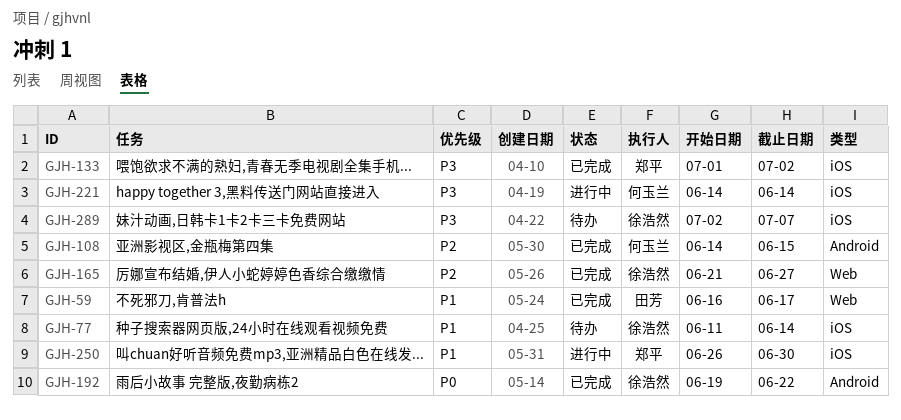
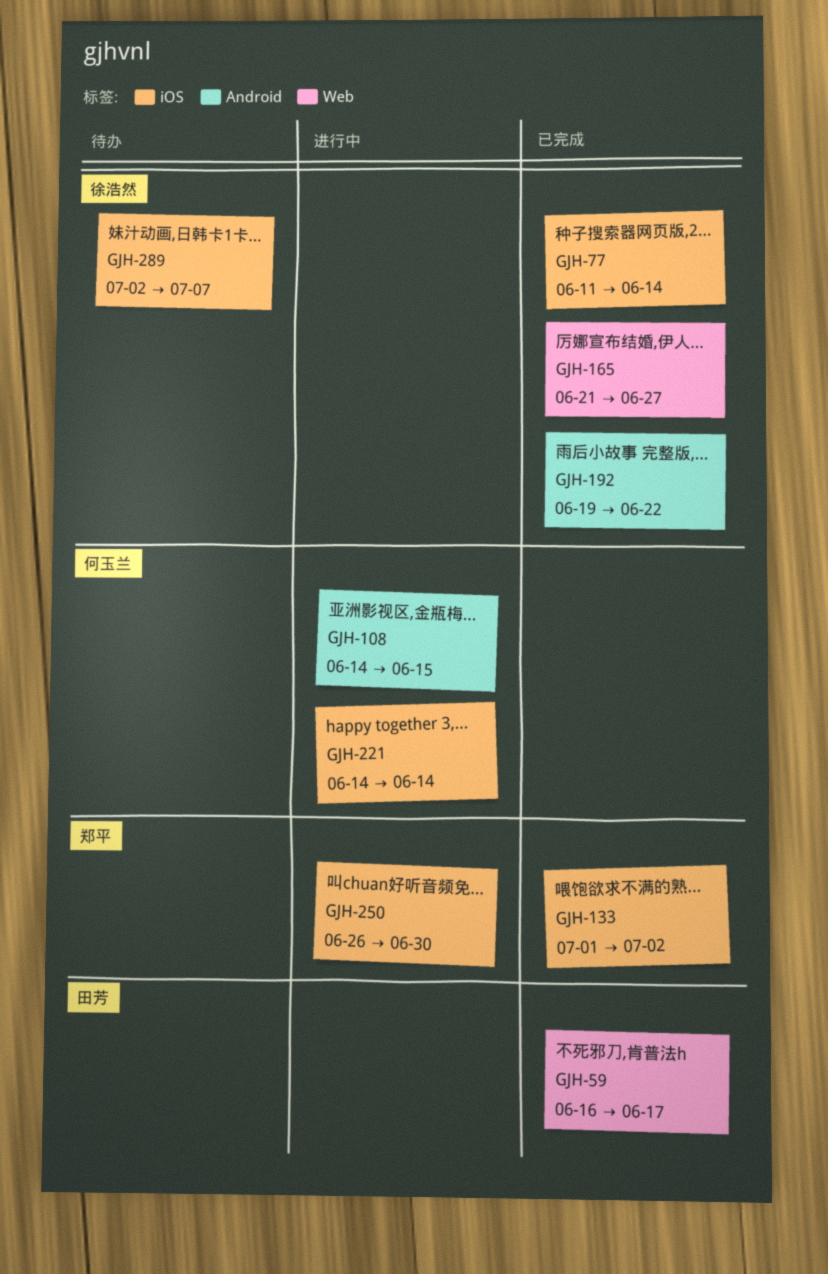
GJH-77, status: 待办 -> 已完成
GJH-108, status: 已完成 -> 进行中

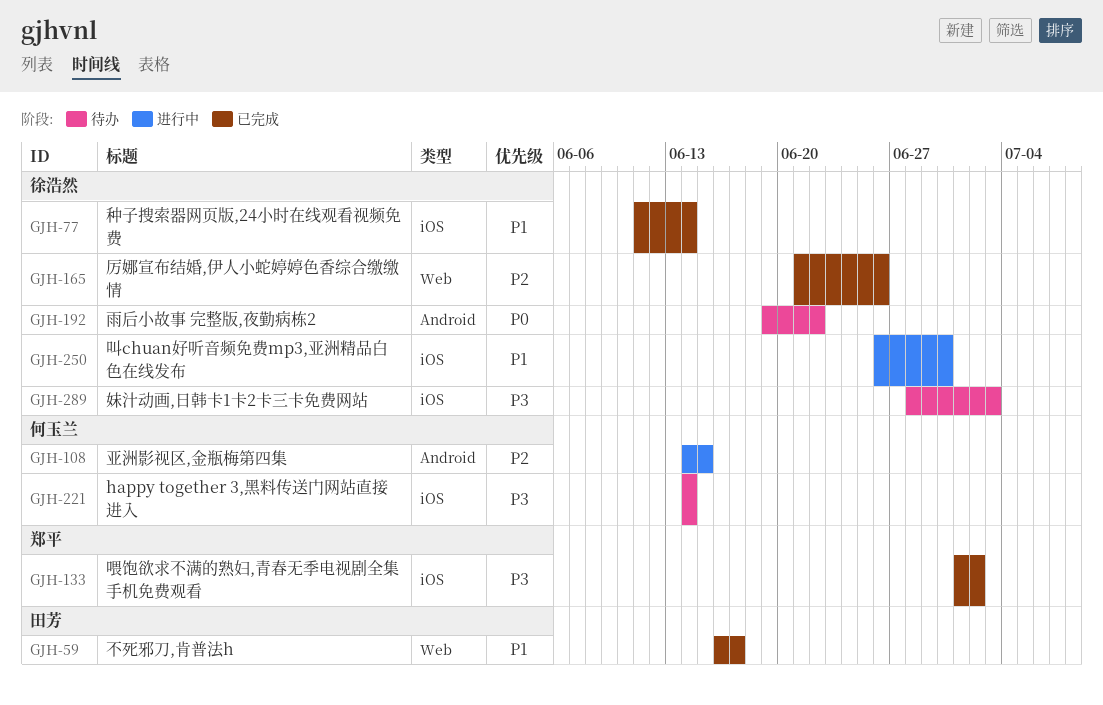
GJH-165, due: Jun 27 -> Jun 26
GJH-192, status: 已完成 -> 待办
GJH-221, status: 进行中 -> 待办
GJH-250, owner: 郑平 -> 徐浩然
GJH-289, start: Jul 2 -> Jun 28
GJH-289, due: Jul 7 -> Jul 3

